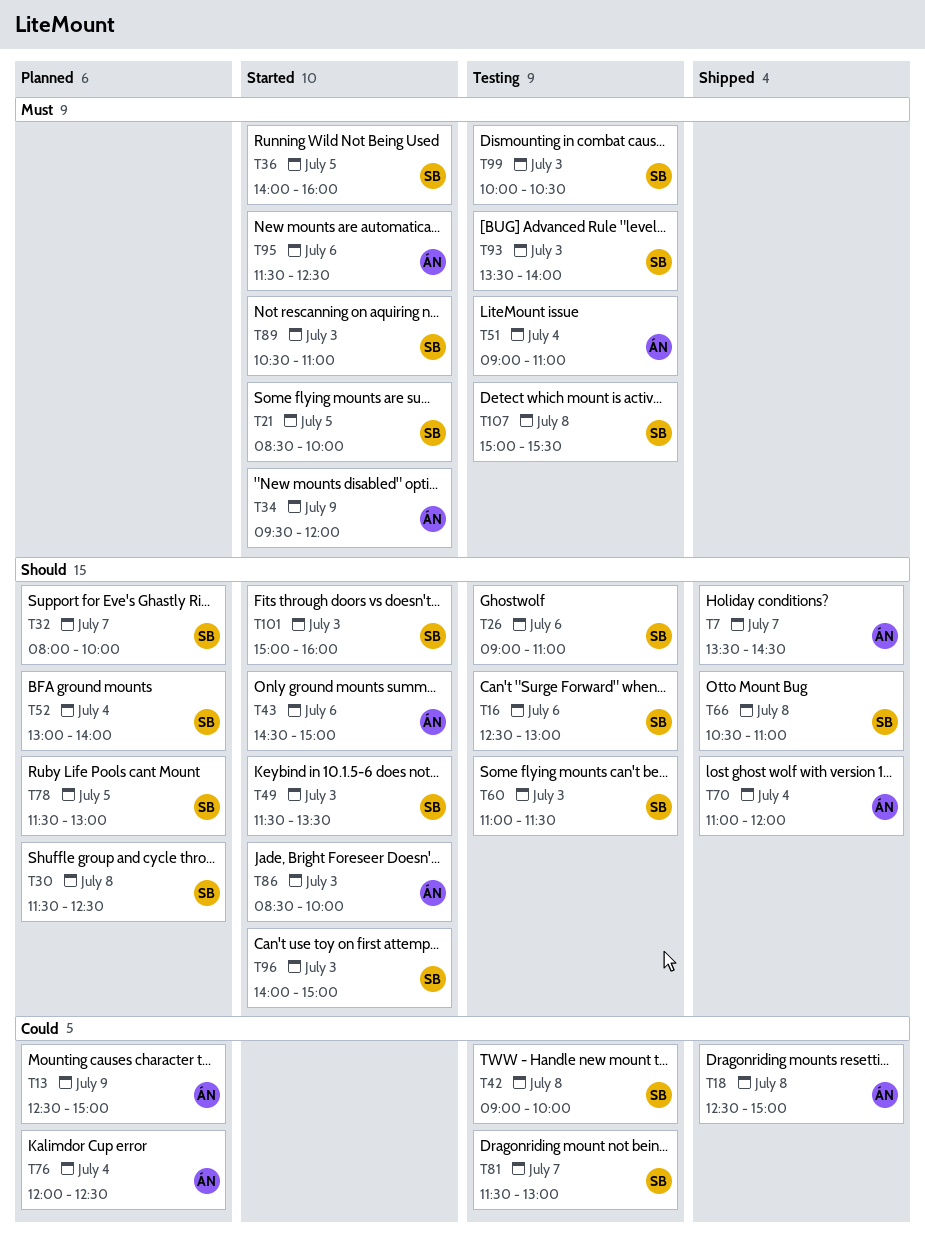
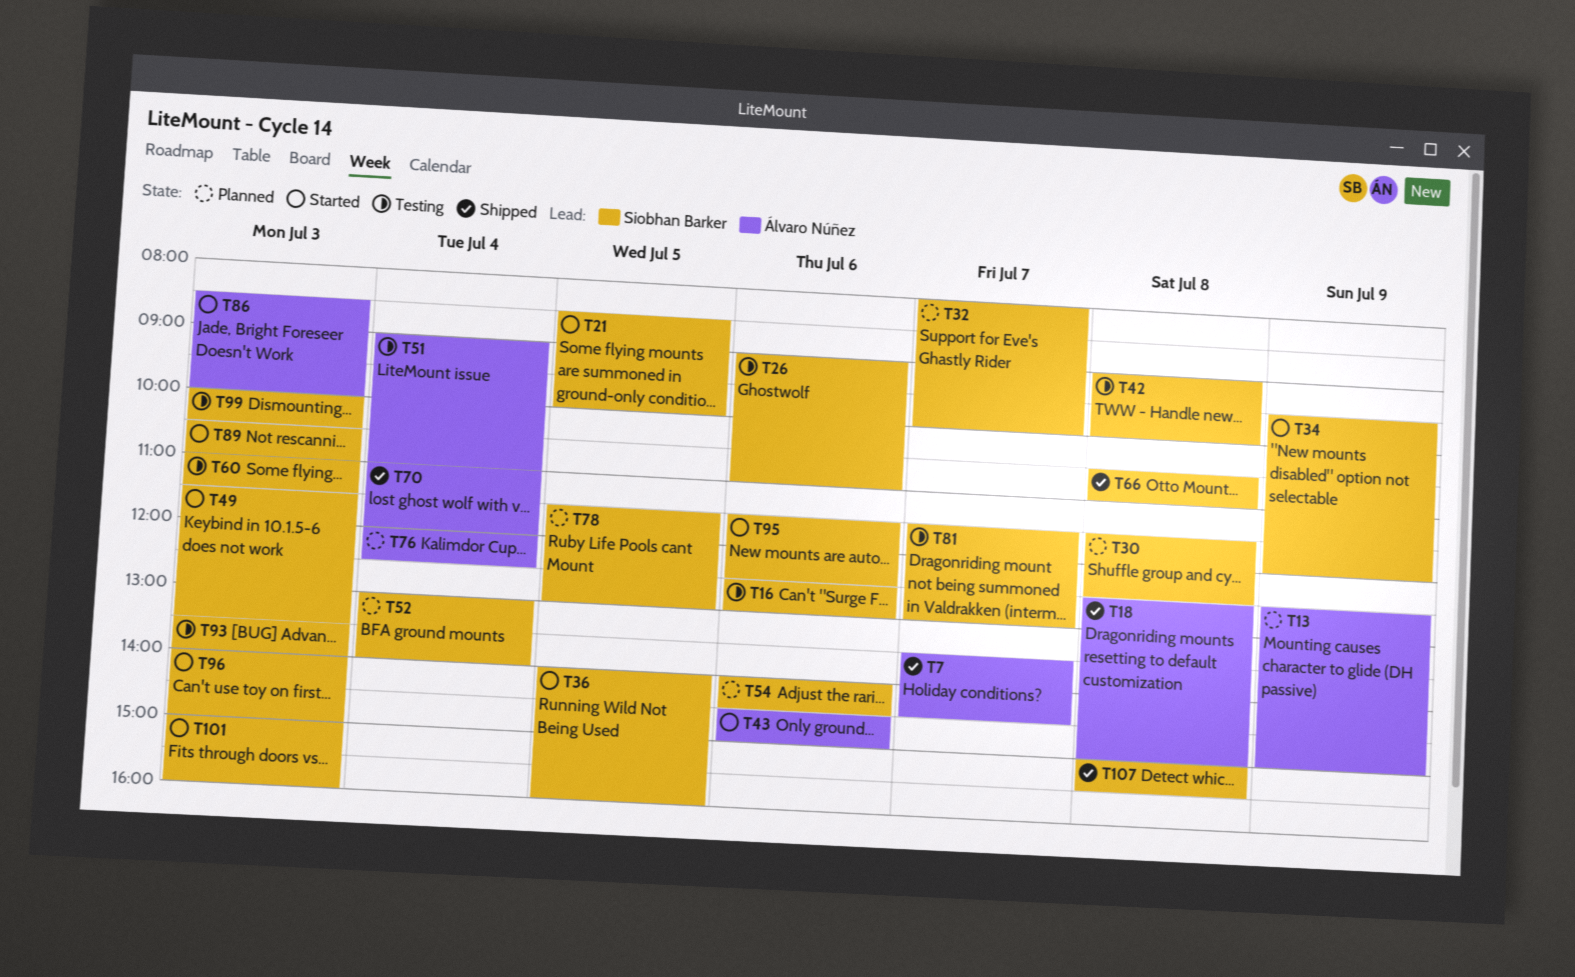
T34, owner: Álvaro Núñez -> Siobhan Barker
T54: none -> present
T95, owner: Álvaro Núñez -> Siobhan Barker
T107, status: Testing -> Shipped

